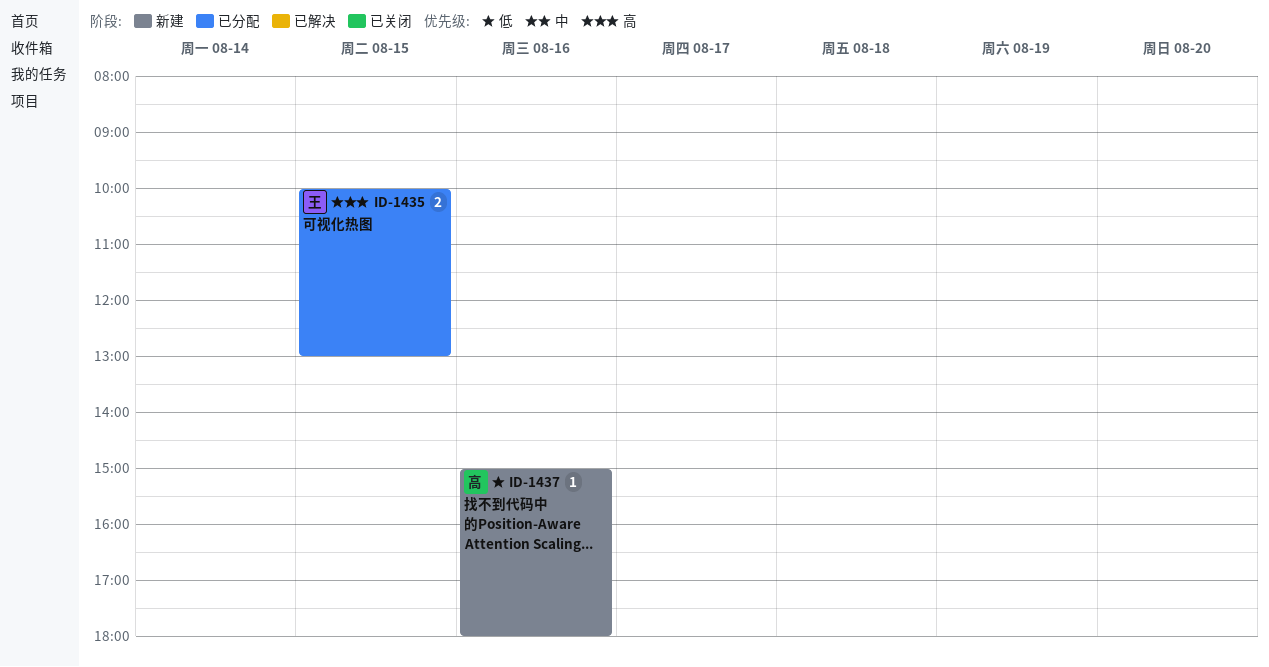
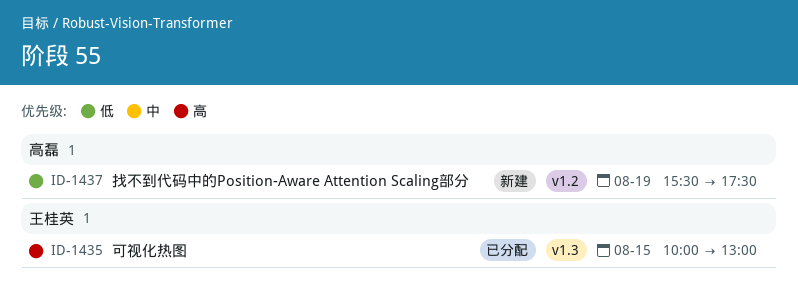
ID-1437, day: Aug 16 -> Aug 19
ID-1437, begins: 15:00 -> 15:30
ID-1437, ends: 18:00 -> 17:30

